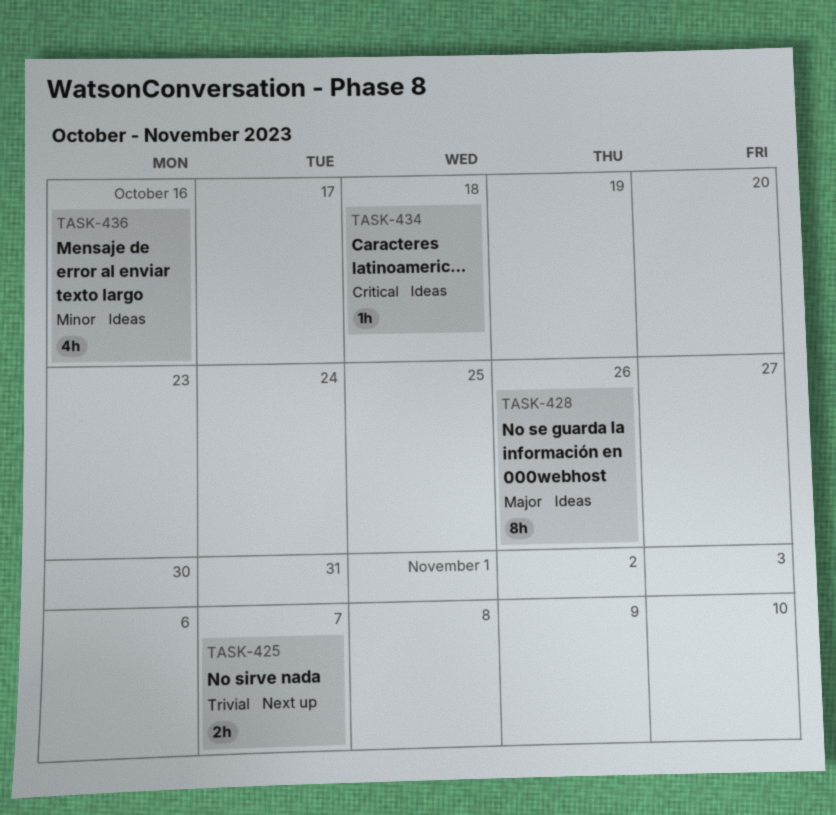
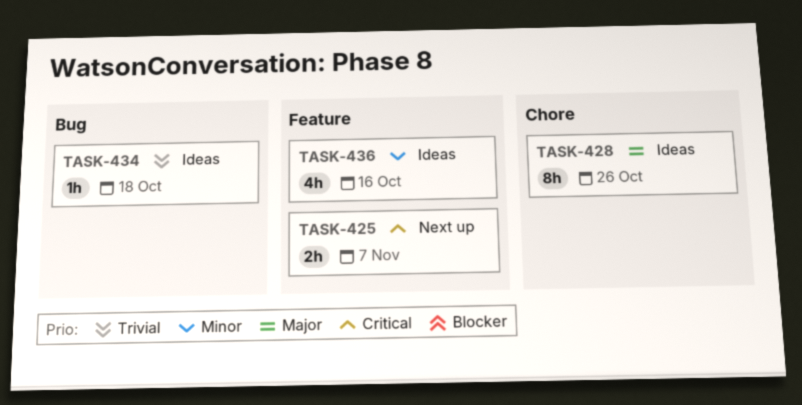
TASK-425, priority: Trivial -> Critical
TASK-434, priority: Critical -> Trivial

